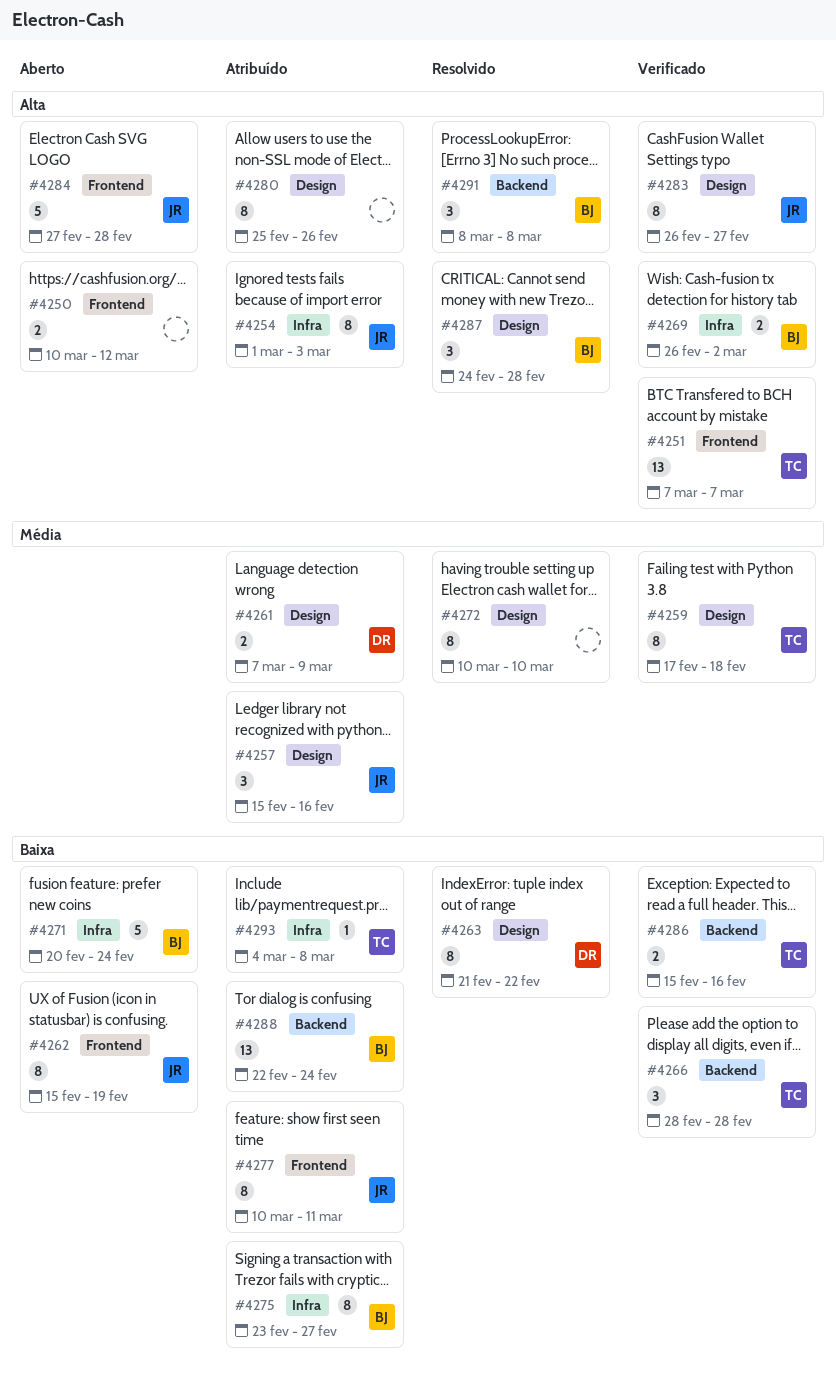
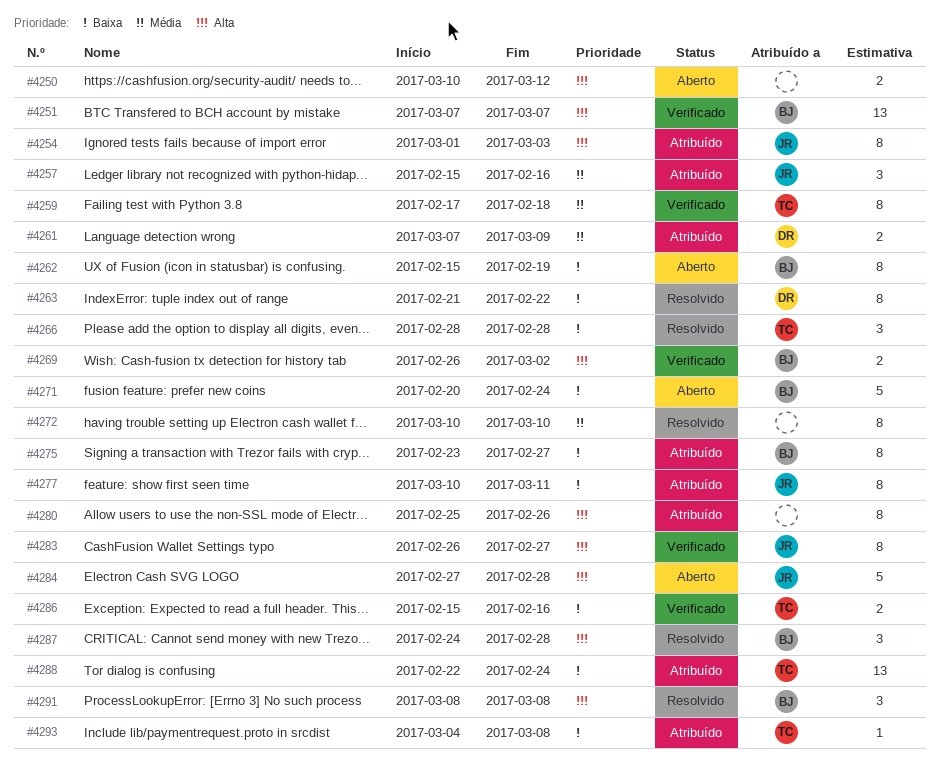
#4251, owner: TC -> BJ
#4262, owner: JR -> BJ
#4266, status: Verificado -> Resolvido
#4288, owner: BJ -> TC

